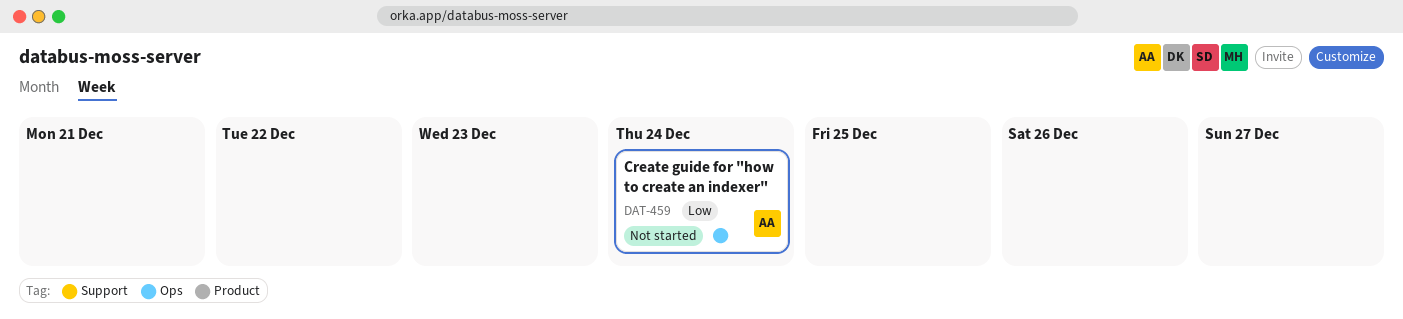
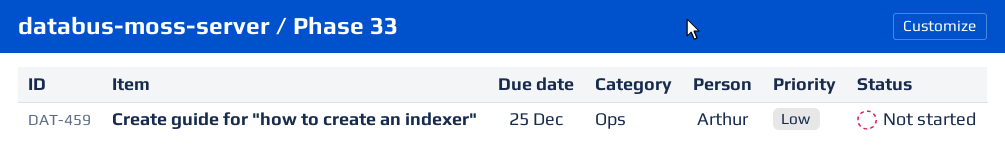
DAT-459, due: Dec 24 -> Dec 25

